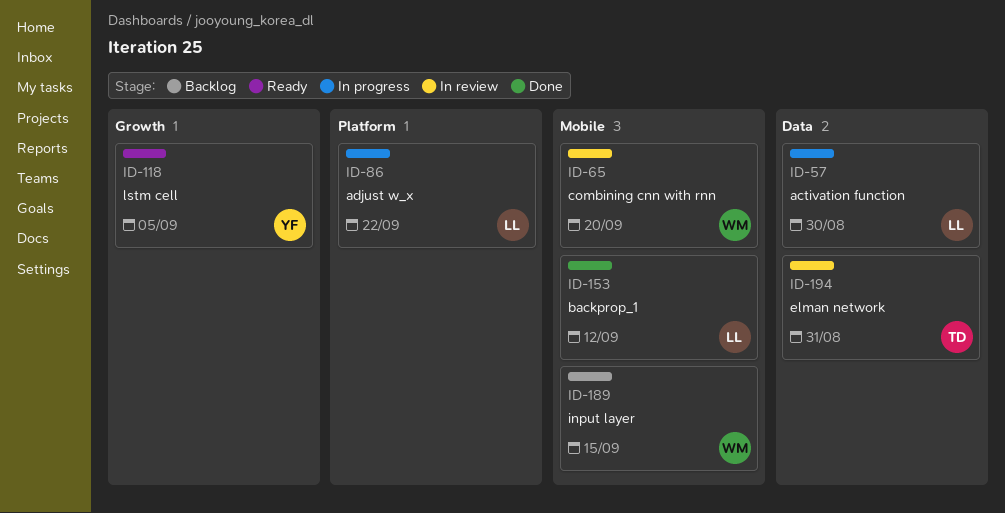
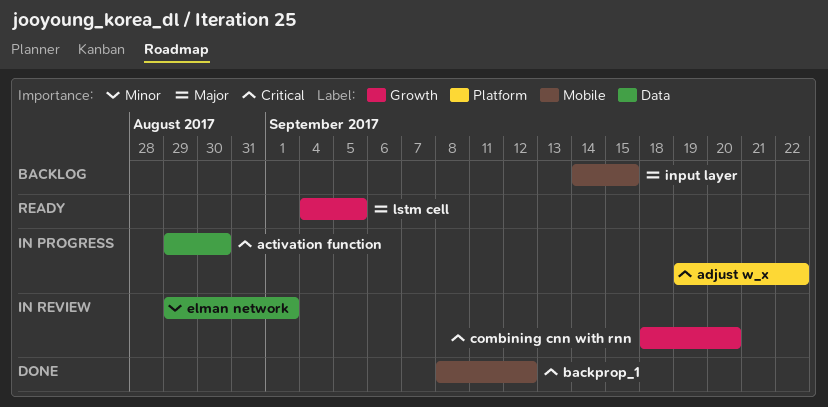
combining cnn with rnn, label: Mobile -> Growth
elman network, due: Aug 31 -> Sep 1

